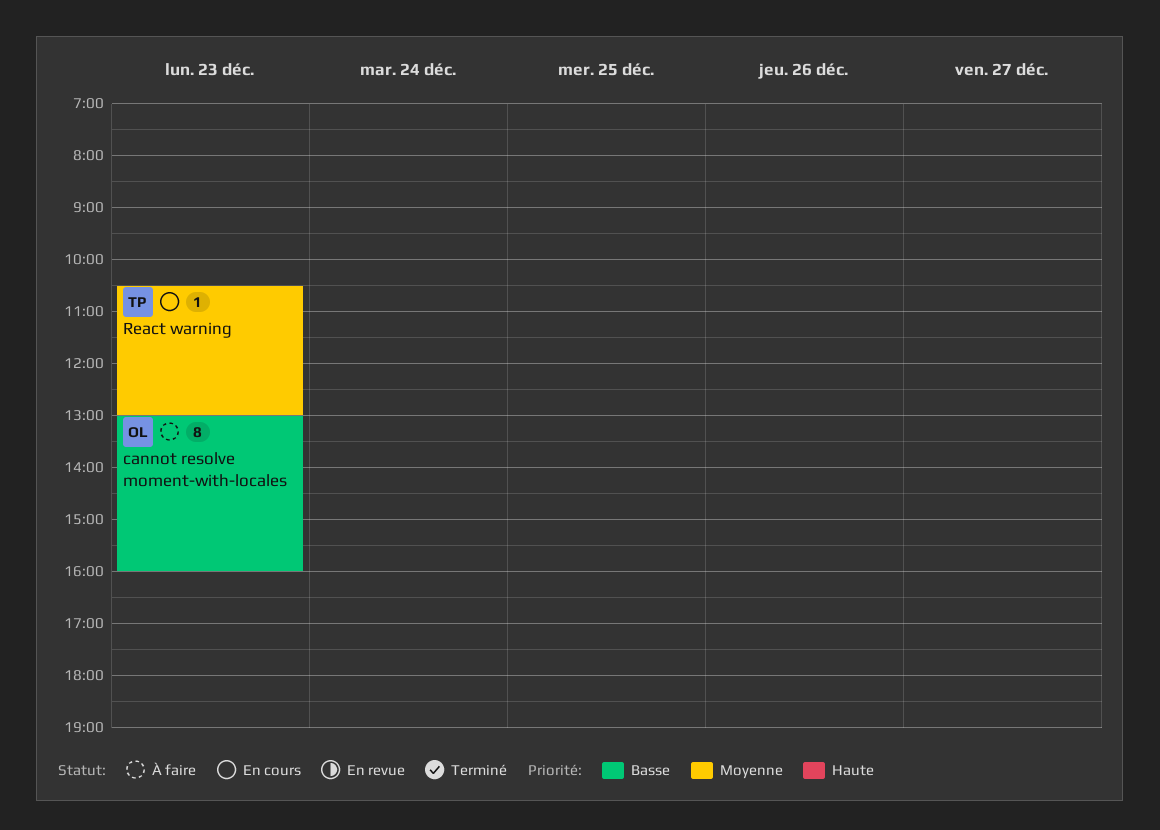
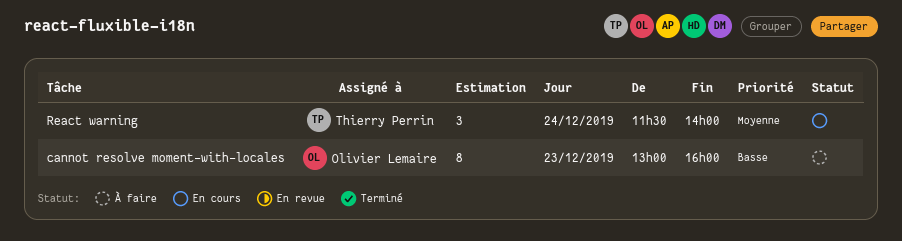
React warning, estimate: 1 -> 3
React warning, day: Dec 23 -> Dec 24
React warning, begins: 10:30 -> 11:30
React warning, ends: 13:00 -> 14:00

